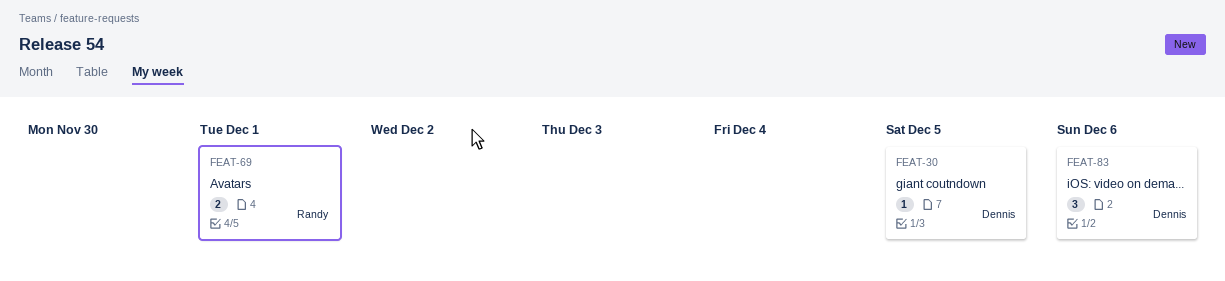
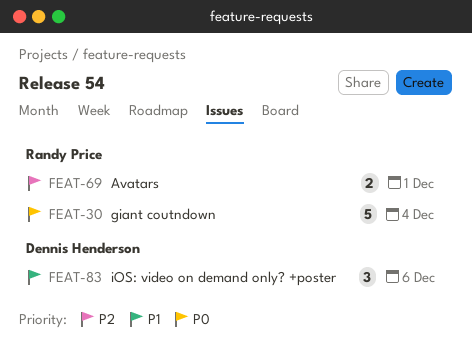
FEAT-30, owner: Dennis Henderson -> Randy Price
FEAT-30, estimate: 1 -> 5
FEAT-30, due: Dec 5 -> Dec 4

